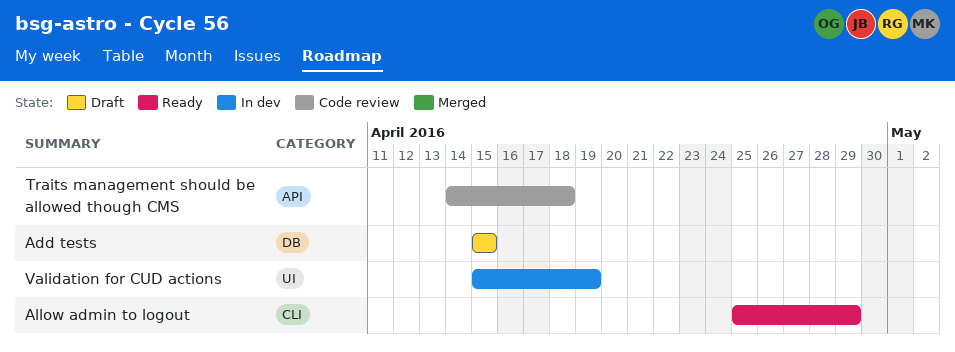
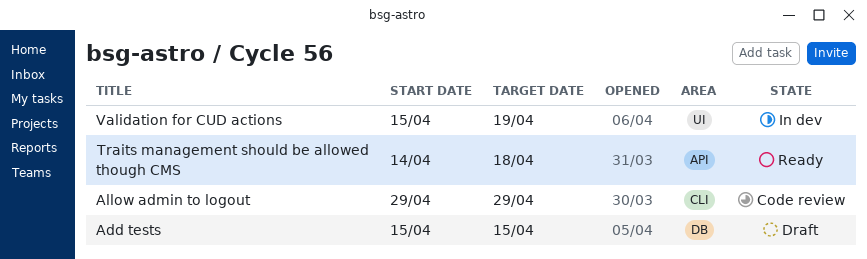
Allow admin to logout, status: Ready -> Code review
Allow admin to logout, start: Apr 25 -> Apr 29
Traits management should be allowed though CMS, status: Code review -> Ready

